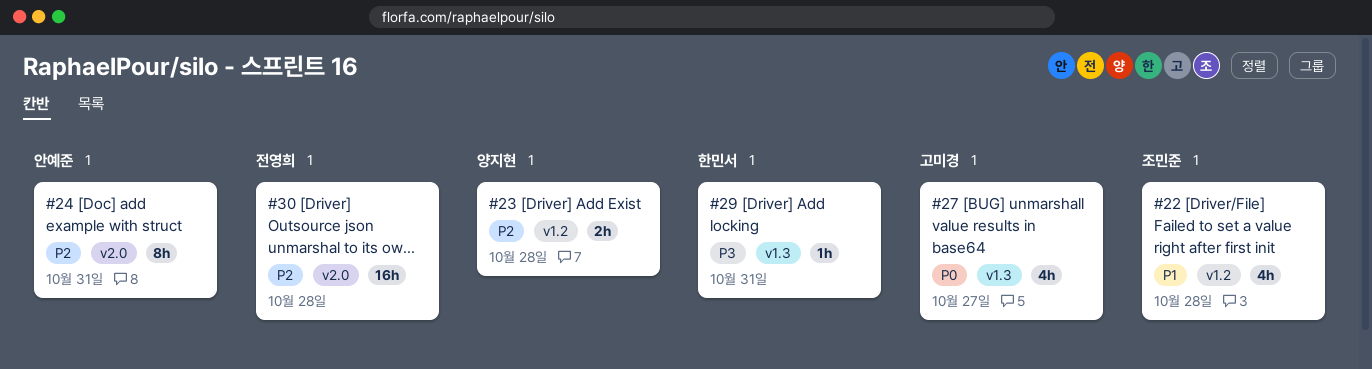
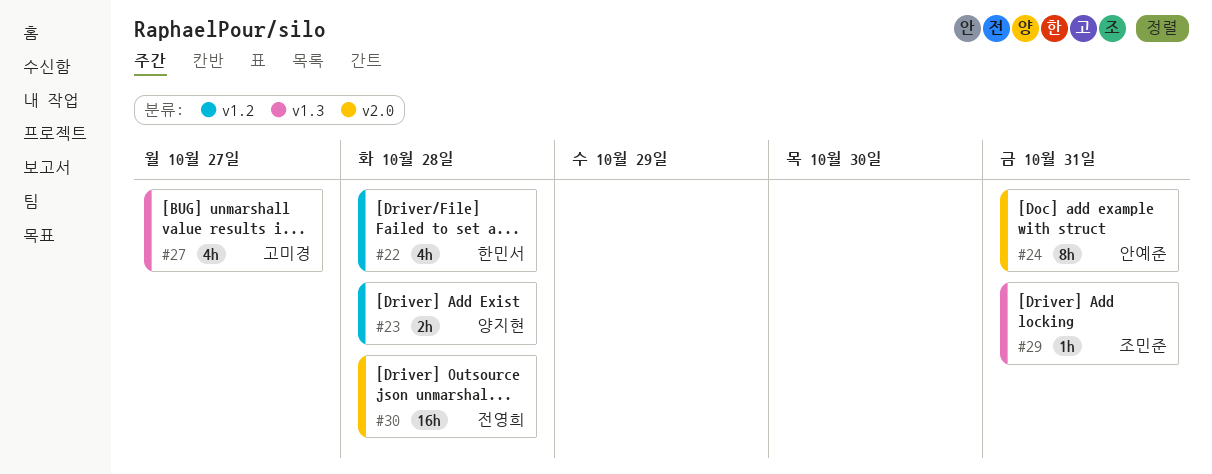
#22, owner: 조민준 -> 한민서
#29, owner: 한민서 -> 조민준

